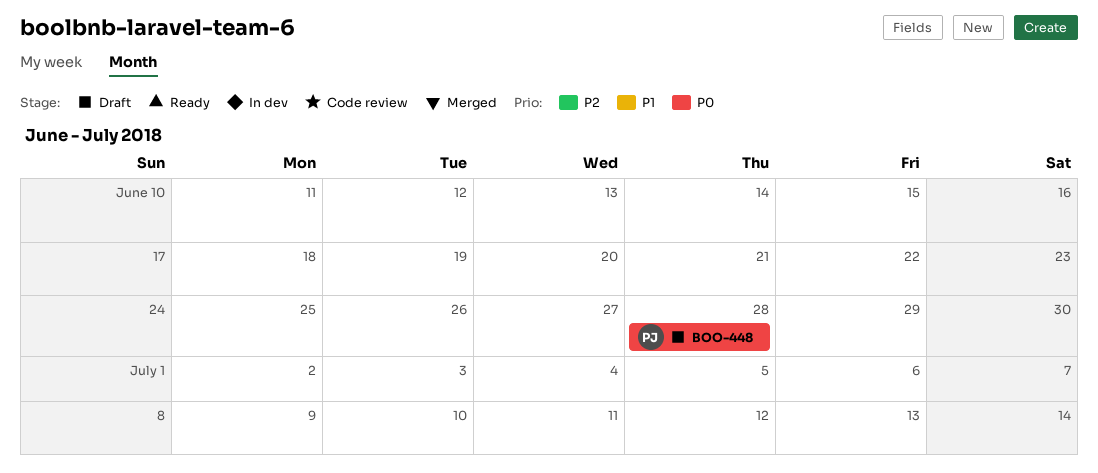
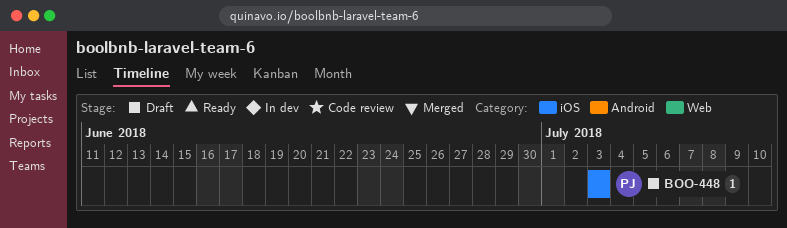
BOO-448, start: Jun 28 -> Jul 3
BOO-448, due: Jun 28 -> Jul 3

